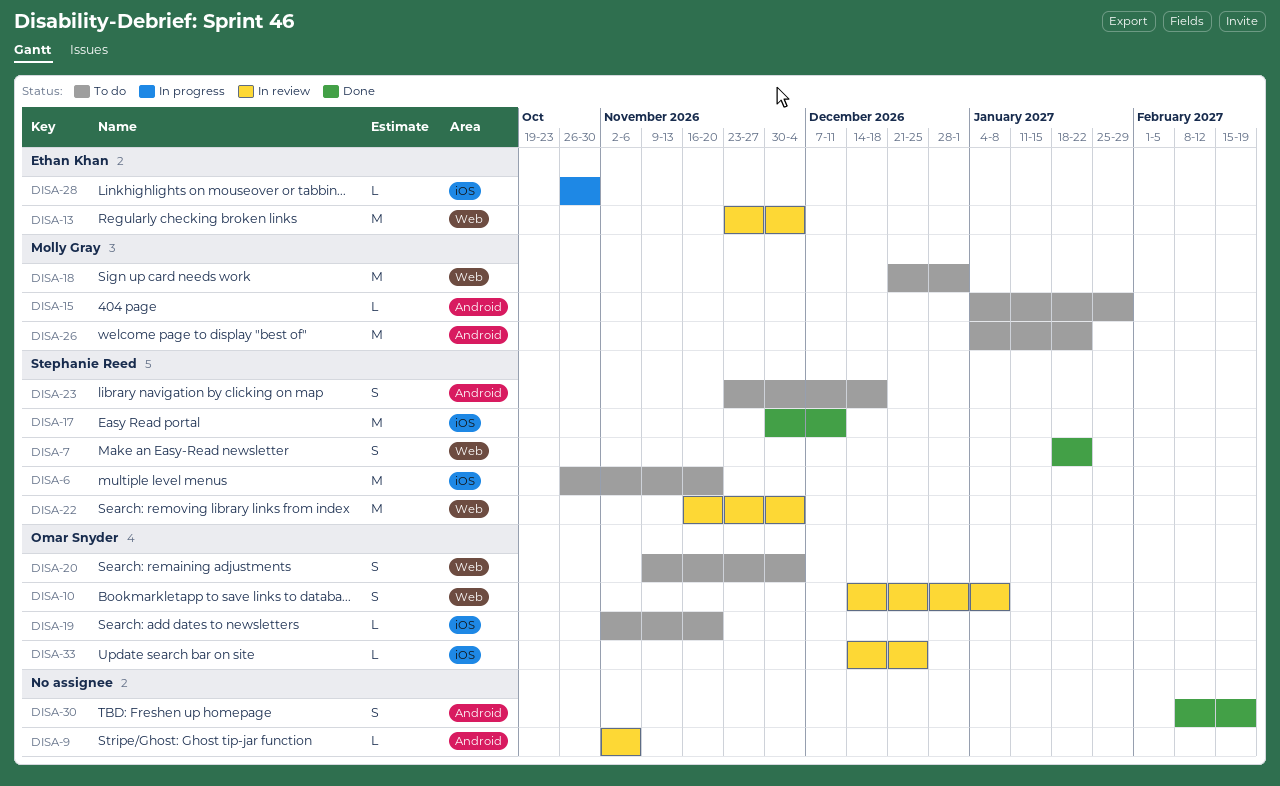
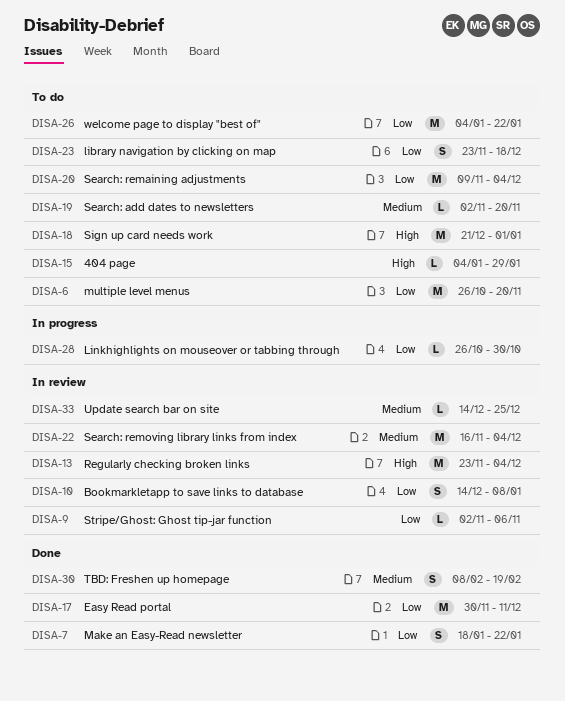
DISA-20, estimate: S -> M

